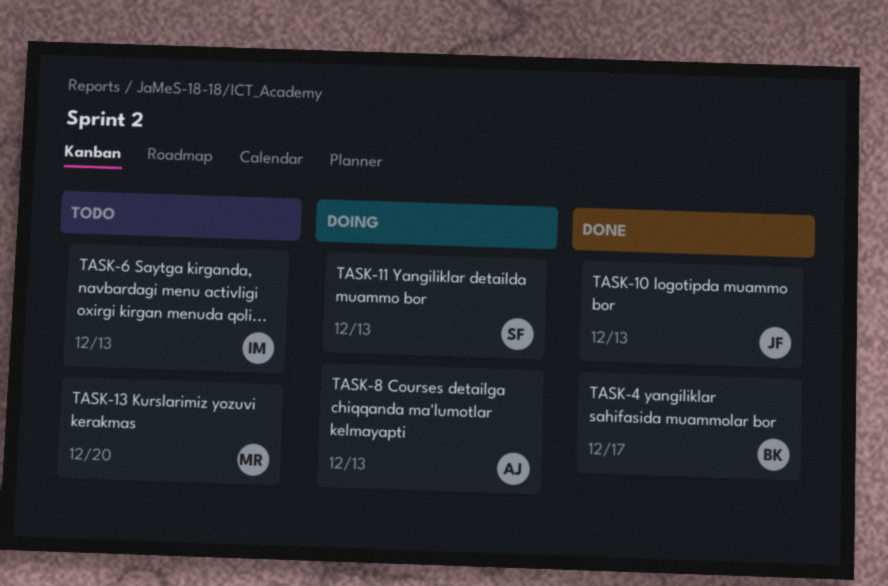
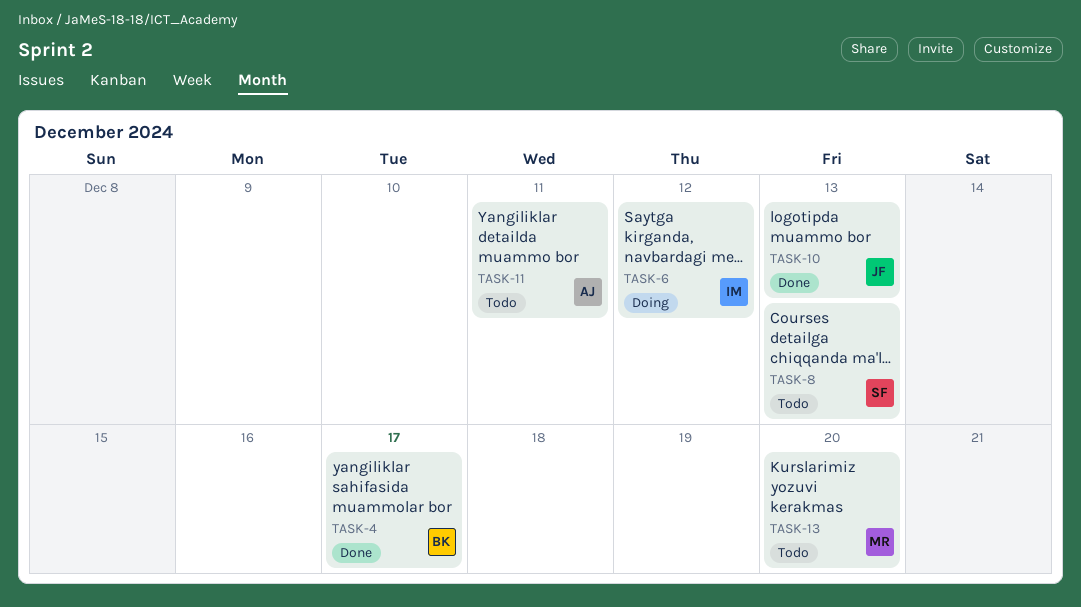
TASK-6, status: Todo -> Doing
TASK-6, due: Dec 13 -> Dec 12
TASK-8, status: Doing -> Todo
TASK-8, owner: AJ -> SF
TASK-11, status: Doing -> Todo
TASK-11, owner: SF -> AJ
TASK-11, due: Dec 13 -> Dec 11

